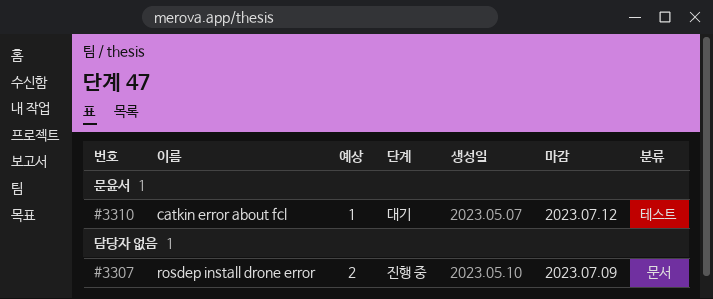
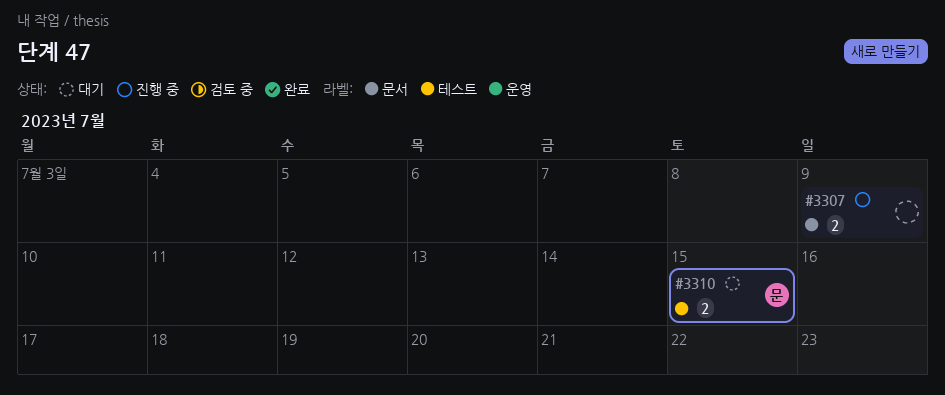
#3310, estimate: 1 -> 2
#3310, due: Jul 12 -> Jul 15

